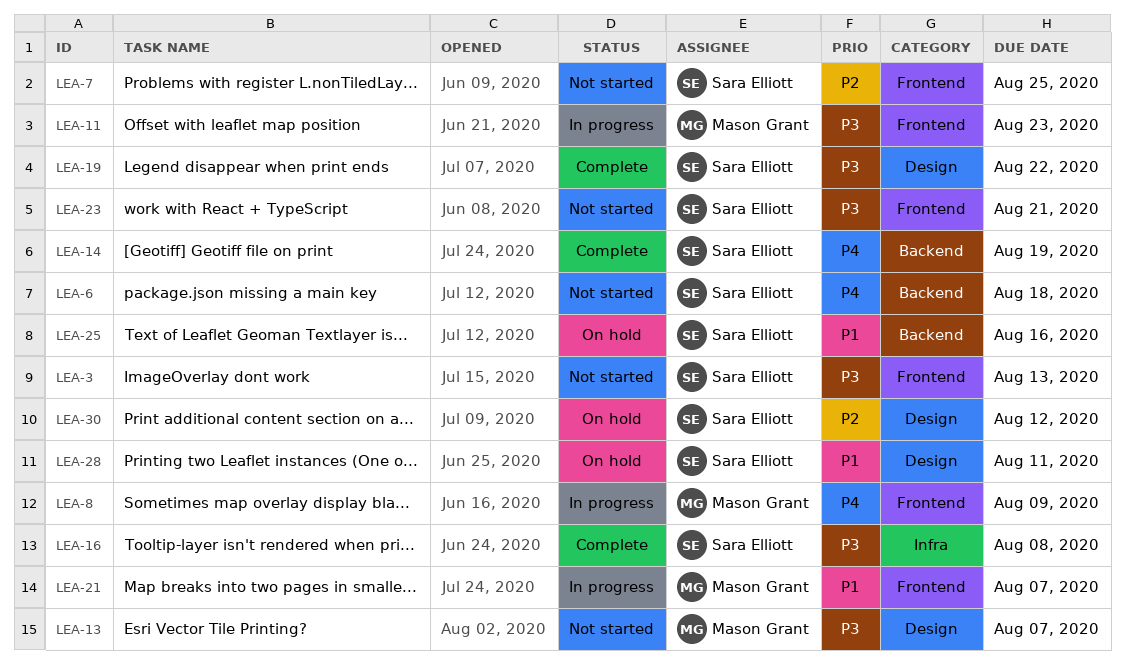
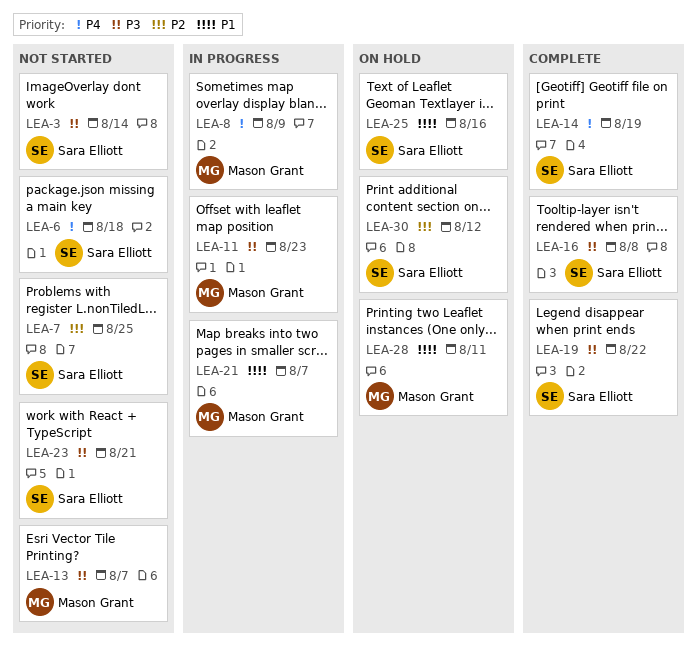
LEA-3, due: Aug 13 -> Aug 14
LEA-28, owner: Sara Elliott -> Mason Grant

